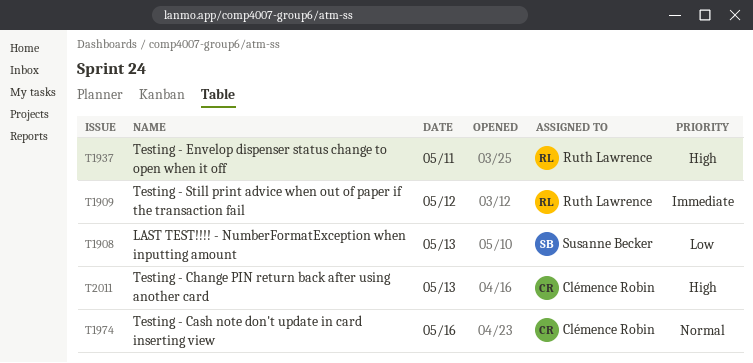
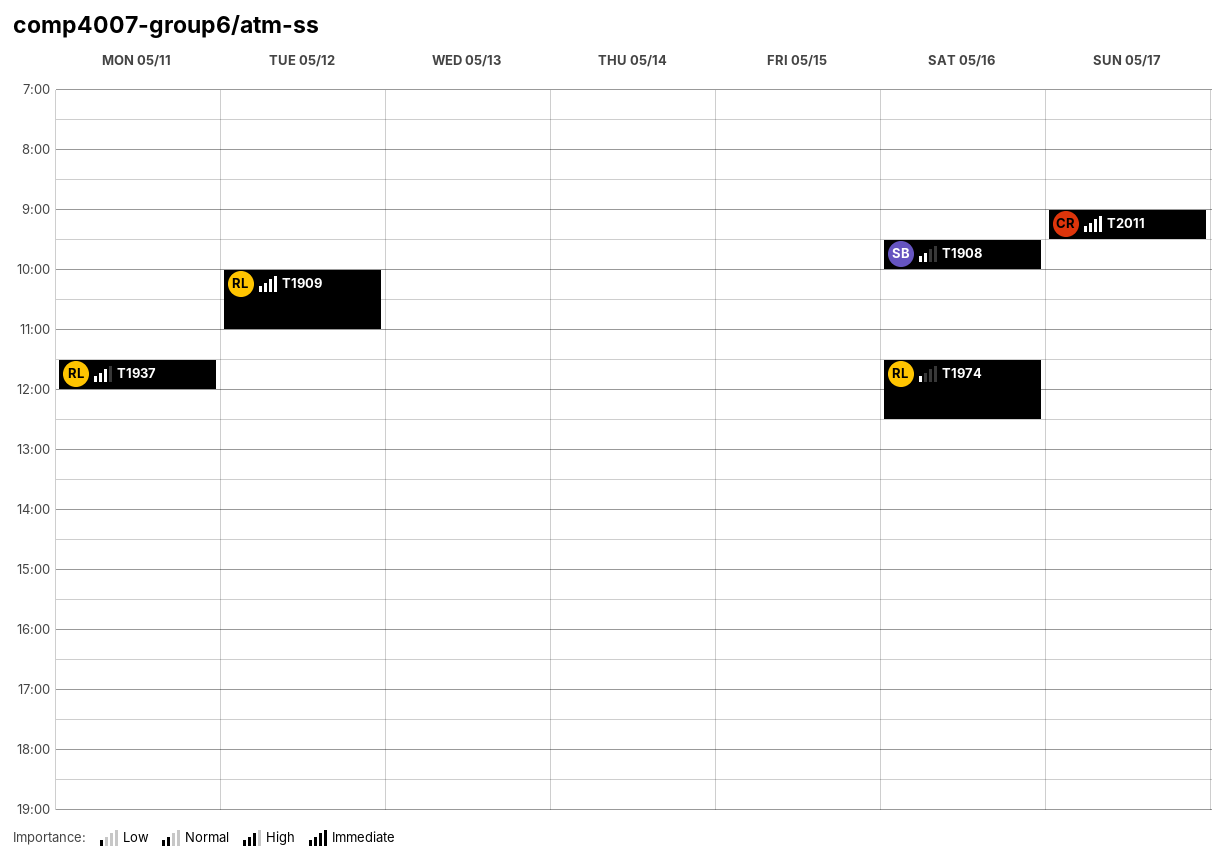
T1908, priority: Low -> Normal
T1908, day: May 13 -> May 16
T1974, owner: Clémence Robin -> Ruth Lawrence
T1974, priority: Normal -> Low
T2011, priority: High -> Immediate
T2011, day: May 13 -> May 17

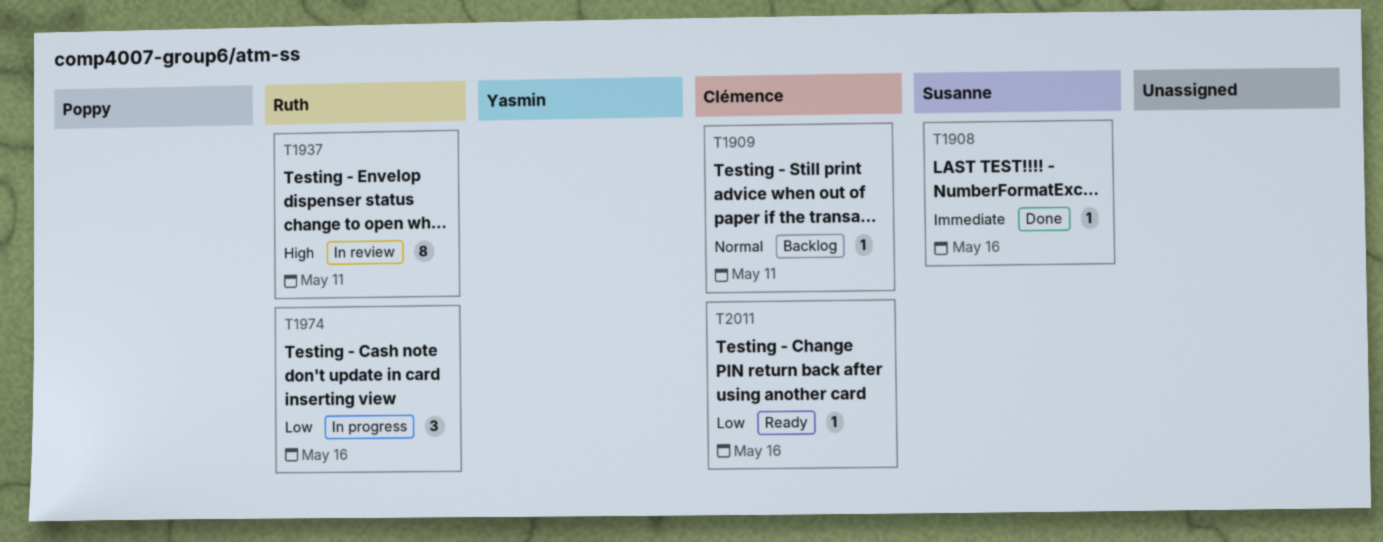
T1908, priority: Normal -> Immediate
T1909, owner: Ruth -> Clémence
T1909, priority: Immediate -> Normal
T1909, day: May 12 -> May 11
T2011, priority: Immediate -> Low
T2011, day: May 17 -> May 16

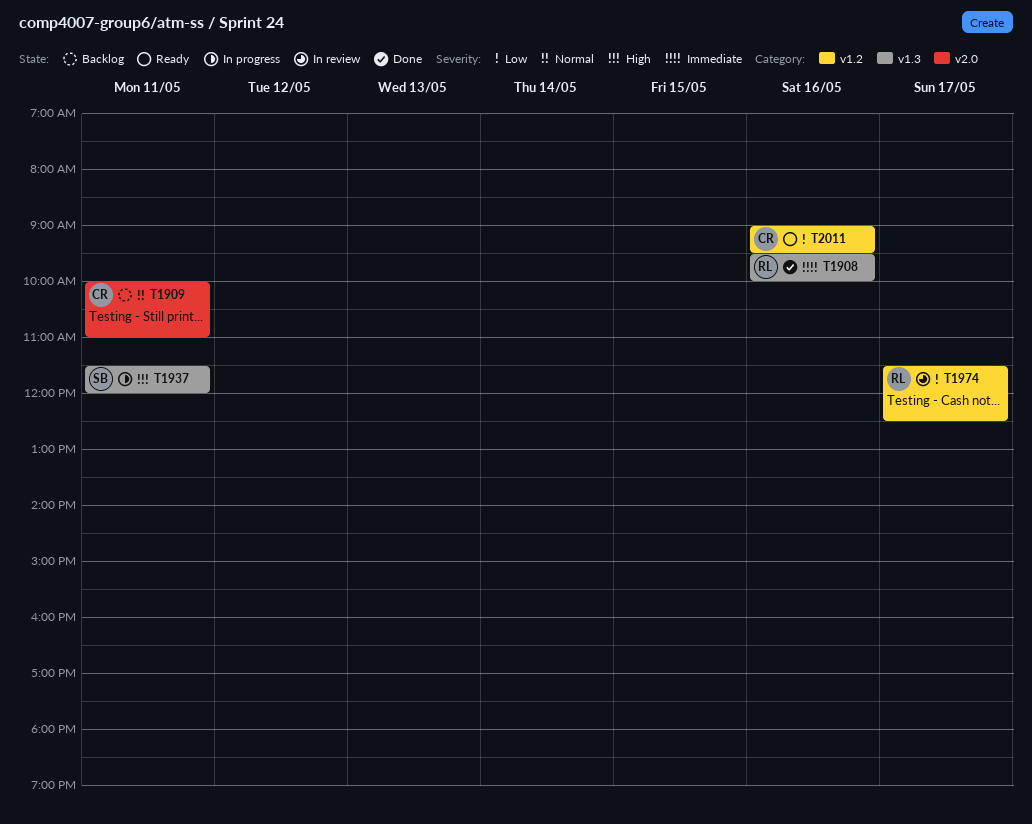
T1908, owner: Susanne -> Ruth
T1937, status: In review -> In progress
T1937, owner: Ruth -> Susanne
T1974, status: In progress -> In review
T1974, day: May 16 -> May 17

